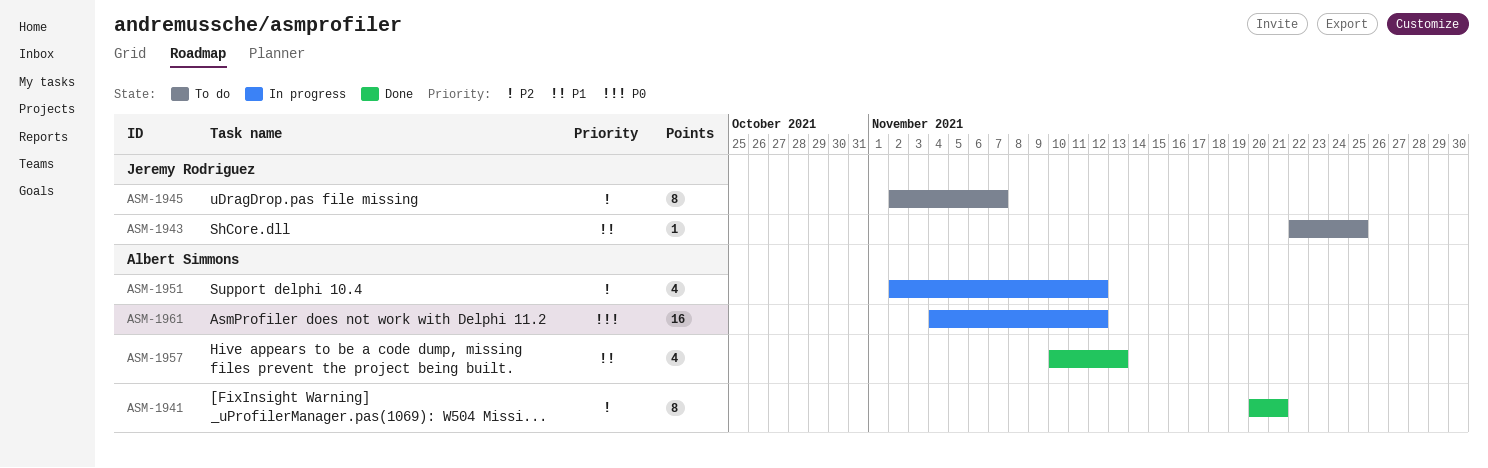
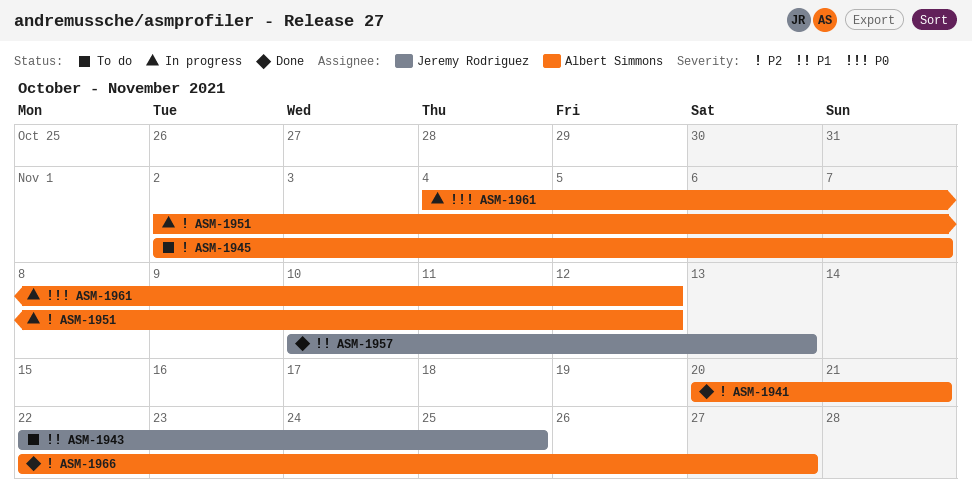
ASM-1945, owner: Jeremy Rodriguez -> Albert Simmons
ASM-1957, owner: Albert Simmons -> Jeremy Rodriguez
ASM-1966: none -> present

